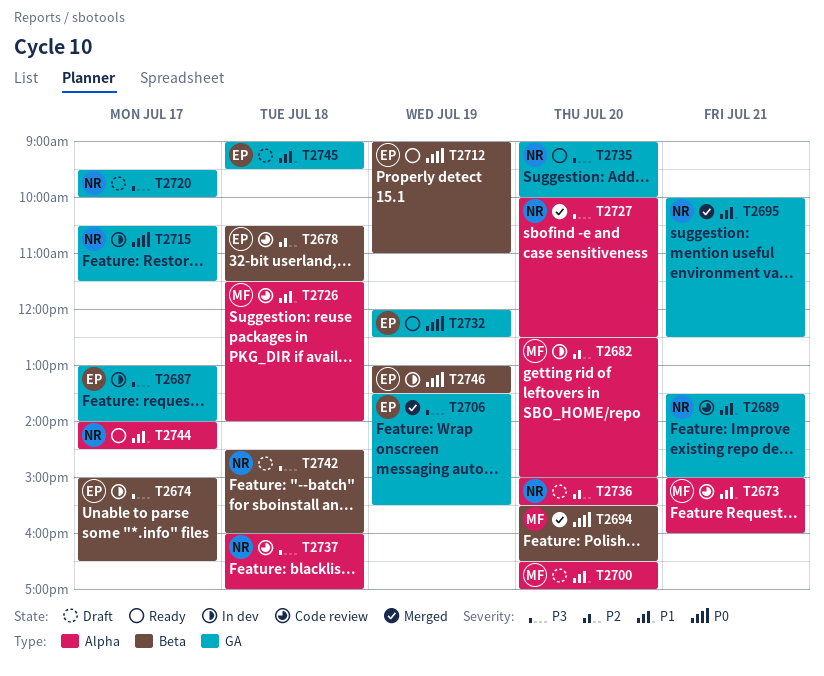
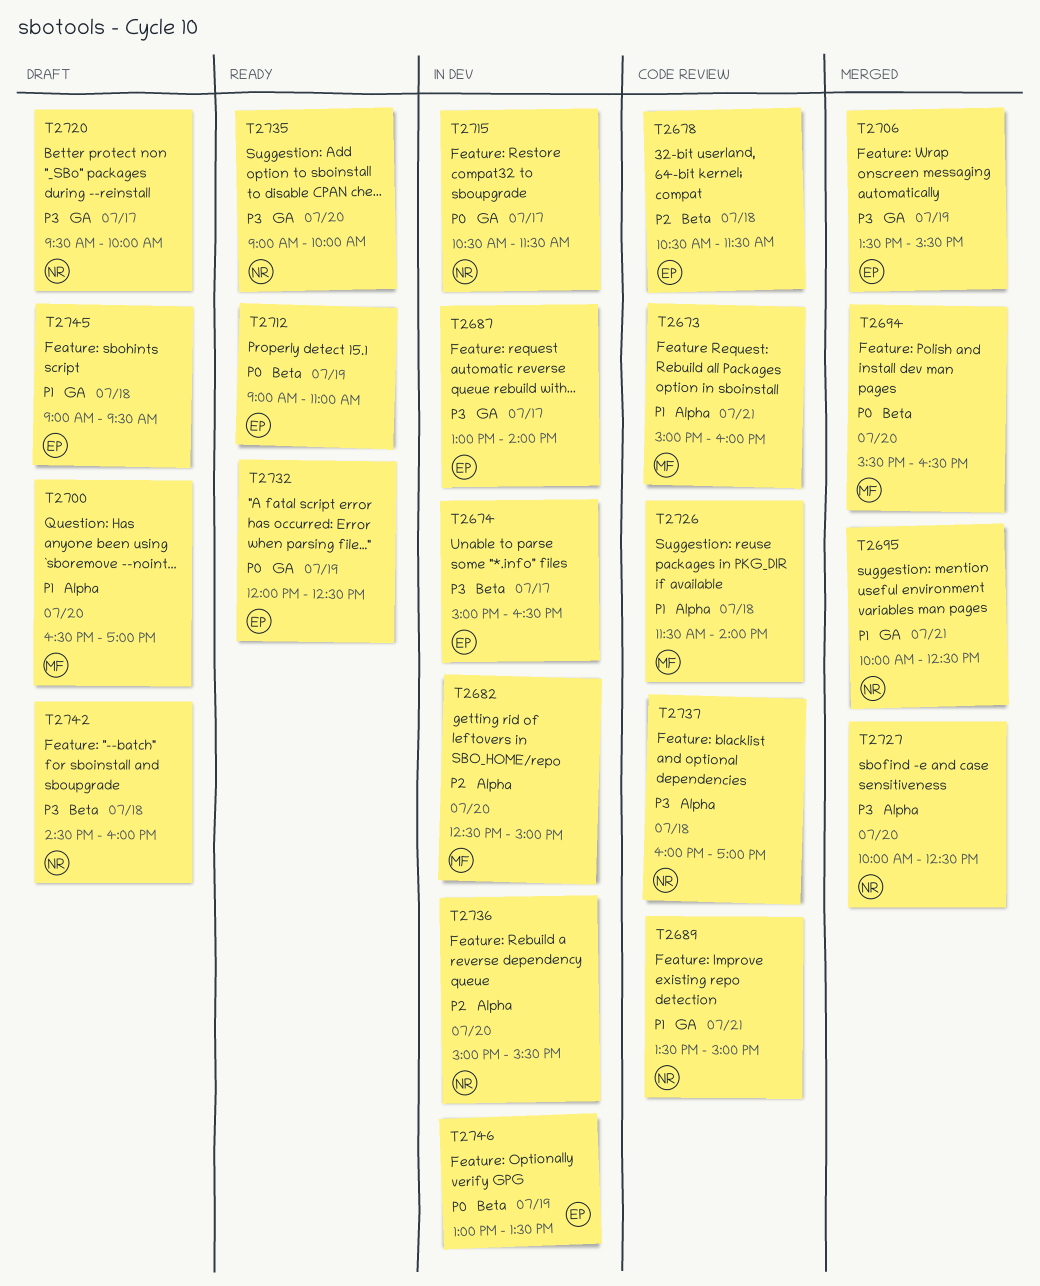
T2736, status: Draft -> In dev
T2744: present -> none

